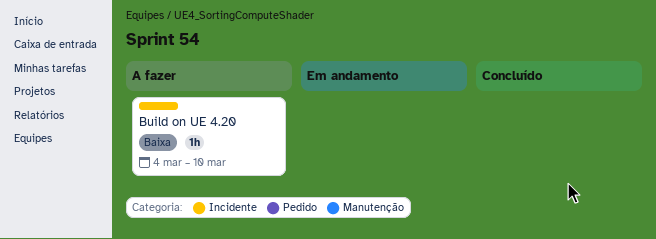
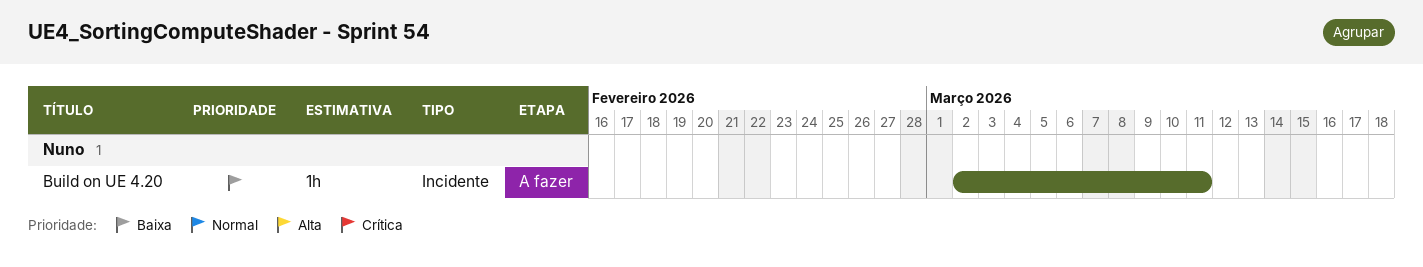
Build on UE 4.20, start: Mar 4 -> Mar 2
Build on UE 4.20, due: Mar 10 -> Mar 11

